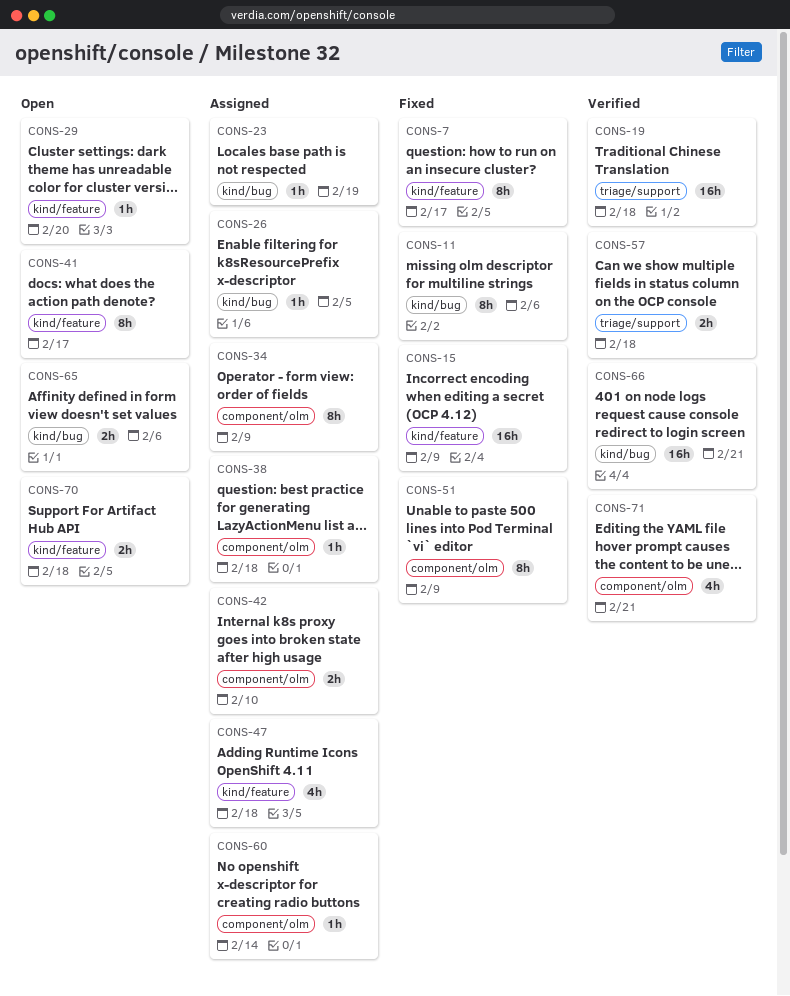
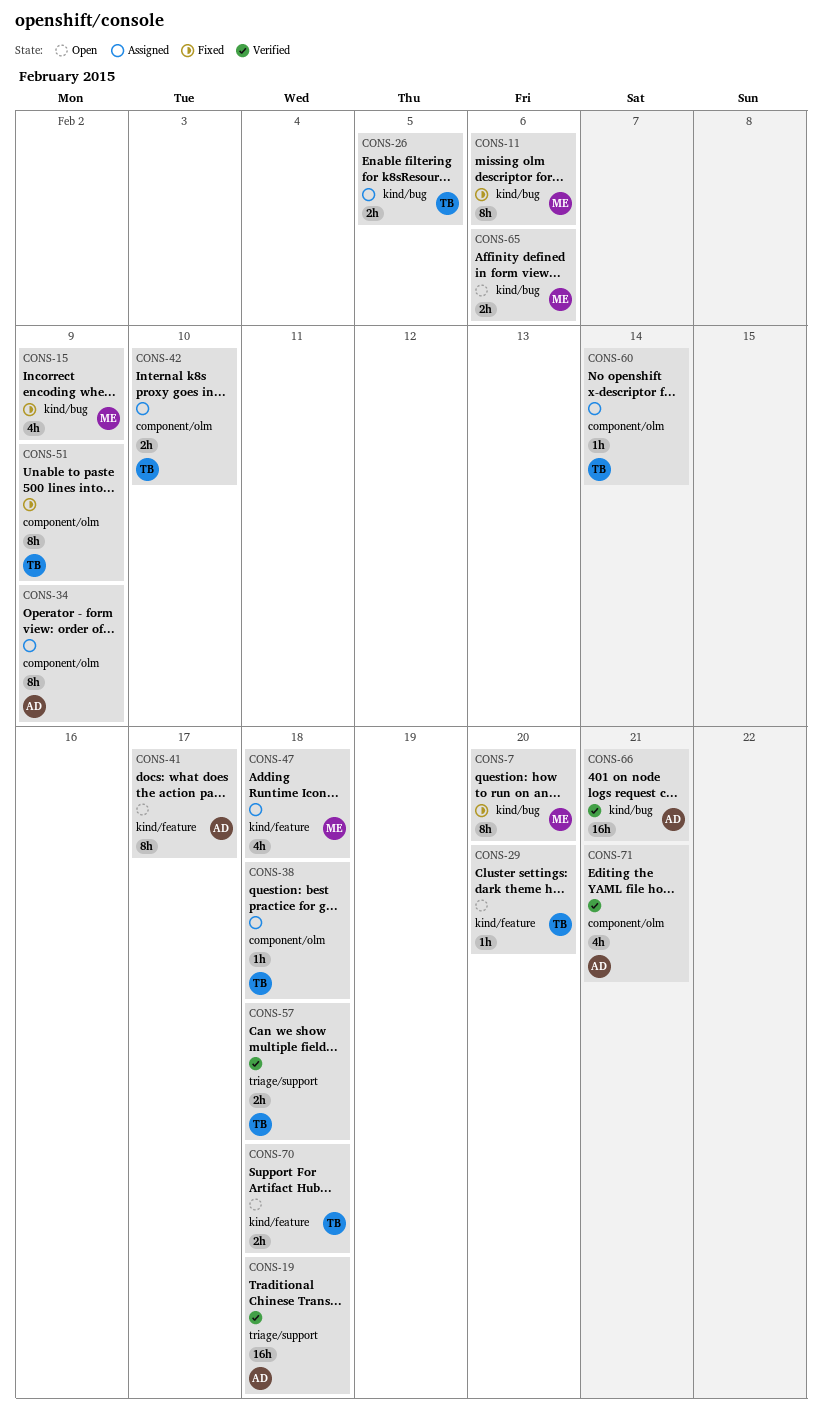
CONS-7, label: kind/feature -> kind/bug
CONS-7, due: Feb 17 -> Feb 20
CONS-15, label: kind/feature -> kind/bug
CONS-15, estimate: 16h -> 4h
CONS-23: present -> none
CONS-26, estimate: 1h -> 2h

